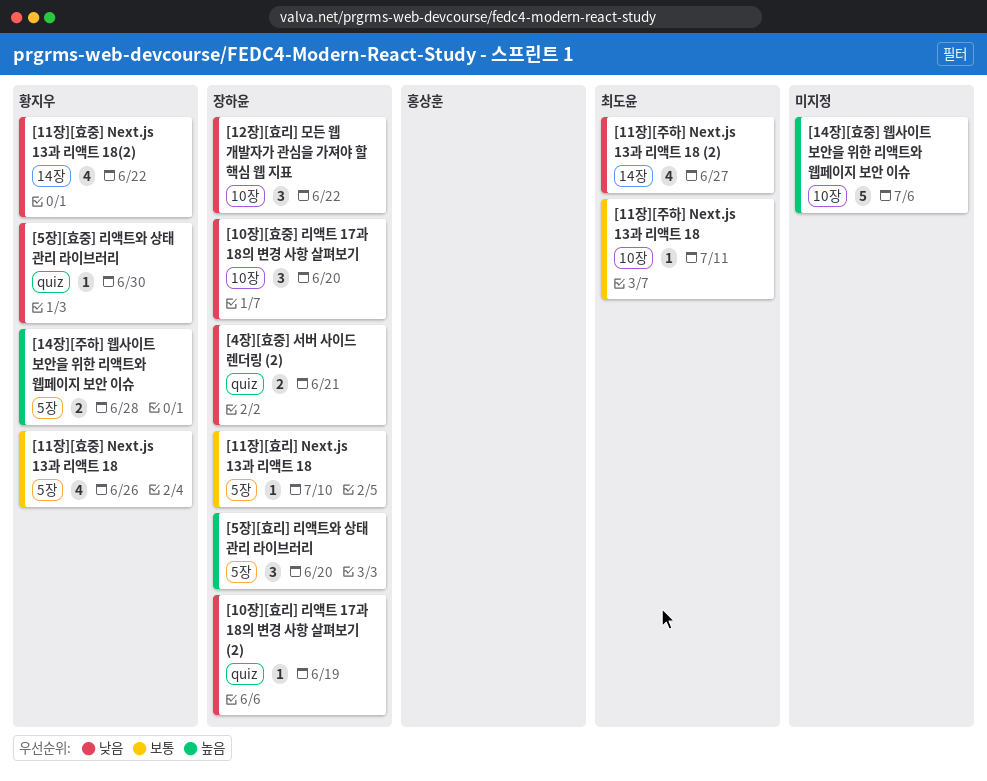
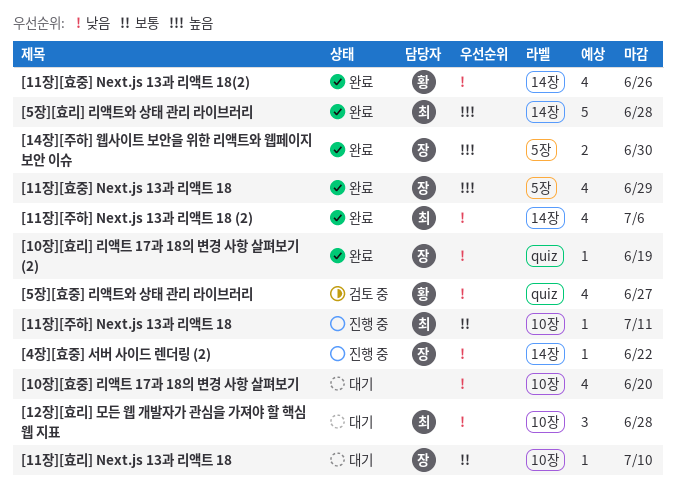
[10장][효중] 리액트 17과 18의 변경 사항 살펴보기, owner: 장하윤 -> none
[10장][효중] 리액트 17과 18의 변경 사항 살펴보기, estimate: 3 -> 4
[11장][주하] Next.js 13과 리액트 18 (2), due: Jun 27 -> Jul 6
[11장][효리] Next.js 13과 리액트 18, label: 5장 -> 10장
[11장][효중] Next.js 13과 리액트 18, owner: 황지우 -> 장하윤
[11장][효중] Next.js 13과 리액트 18, priority: 보통 -> 높음
[11장][효중] Next.js 13과 리액트 18, due: Jun 26 -> Jun 29
[11장][효중] Next.js 13과 리액트 18(2), due: Jun 22 -> Jun 26
[12장][효리] 모든 웹 개발자가 관심을 가져야 할 핵심 웹 지표, owner: 장하윤 -> 최도윤
[12장][효리] 모든 웹 개발자가 관심을 가져야 할 핵심 웹 지표, due: Jun 22 -> Jun 28
[14장][주하] 웹사이트 보안을 위한 리액트와 웹페이지 보안 이슈, owner: 황지우 -> 장하윤
[14장][주하] 웹사이트 보안을 위한 리액트와 웹페이지 보안 이슈, due: Jun 28 -> Jun 30
[14장][효중] 웹사이트 보안을 위한 리액트와 웹페이지 보안 이슈: present -> none
[4장][효중] 서버 사이드 렌더링 (2), label: quiz -> 14장
[4장][효중] 서버 사이드 렌더링 (2), estimate: 2 -> 1
[4장][효중] 서버 사이드 렌더링 (2), due: Jun 21 -> Jun 22
[5장][효리] 리액트와 상태 관리 라이브러리, owner: 장하윤 -> 최도윤
[5장][효리] 리액트와 상태 관리 라이브러리, label: 5장 -> 14장
[5장][효리] 리액트와 상태 관리 라이브러리, estimate: 3 -> 5
[5장][효리] 리액트와 상태 관리 라이브러리, due: Jun 20 -> Jun 28
[5장][효중] 리액트와 상태 관리 라이브러리, estimate: 1 -> 4
[5장][효중] 리액트와 상태 관리 라이브러리, due: Jun 30 -> Jun 27

